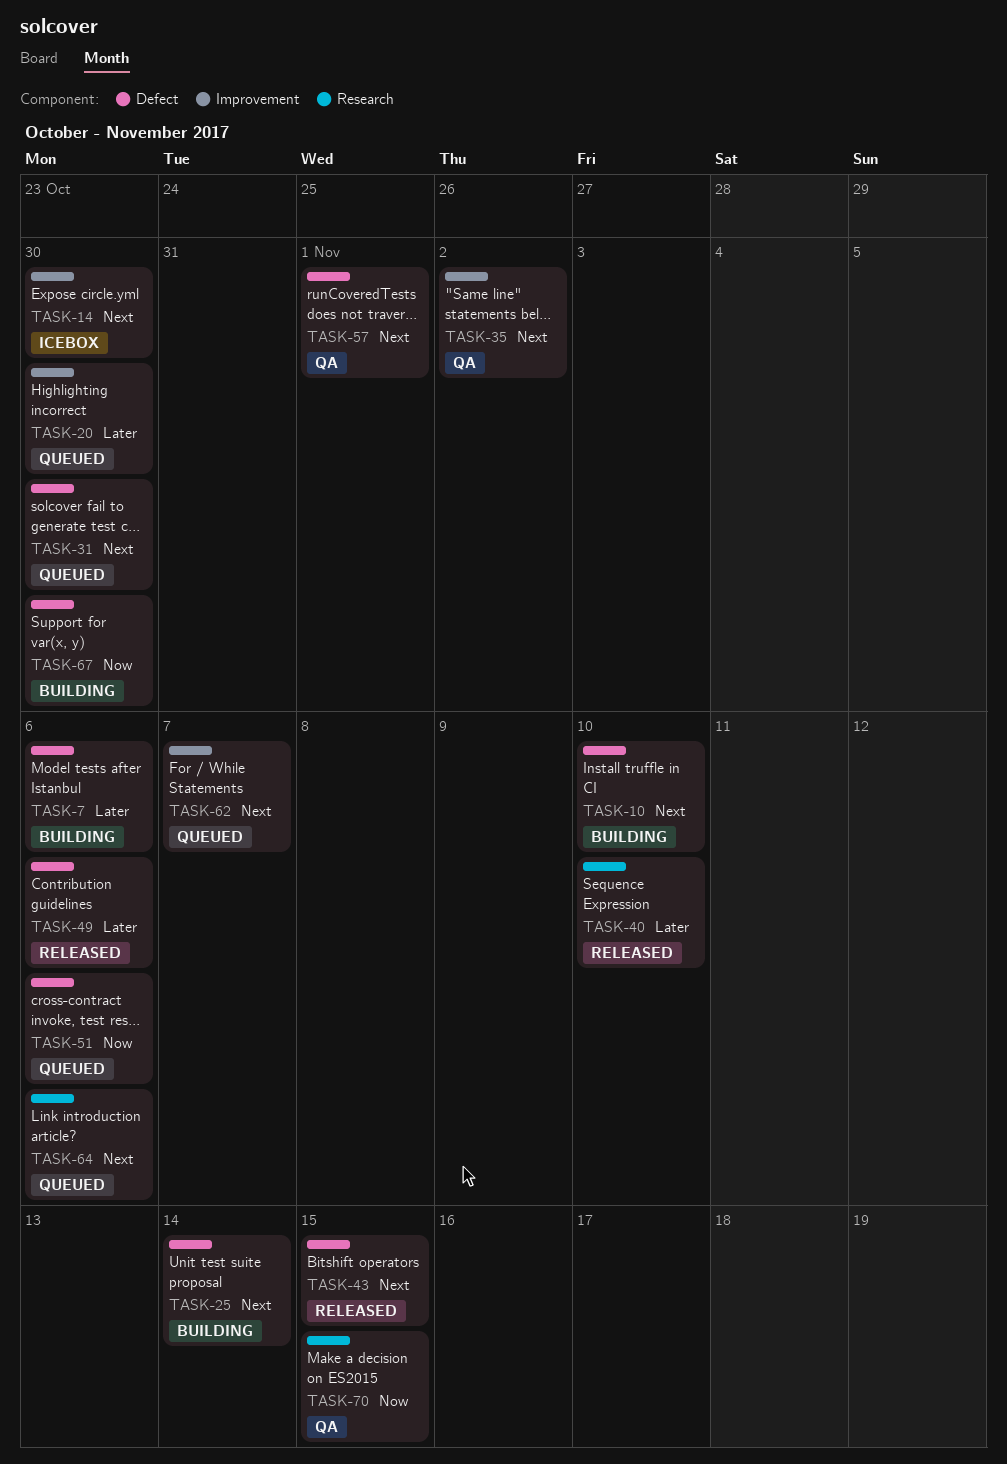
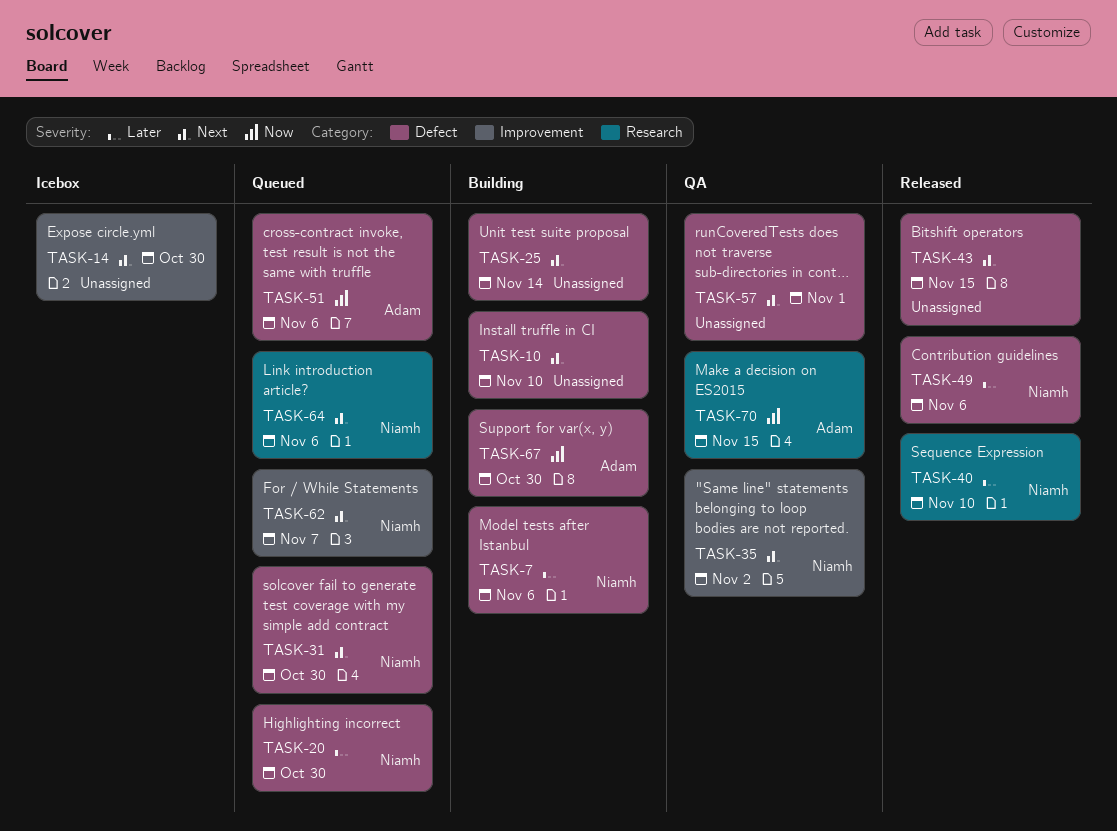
TASK-20, label: Improvement -> Defect

